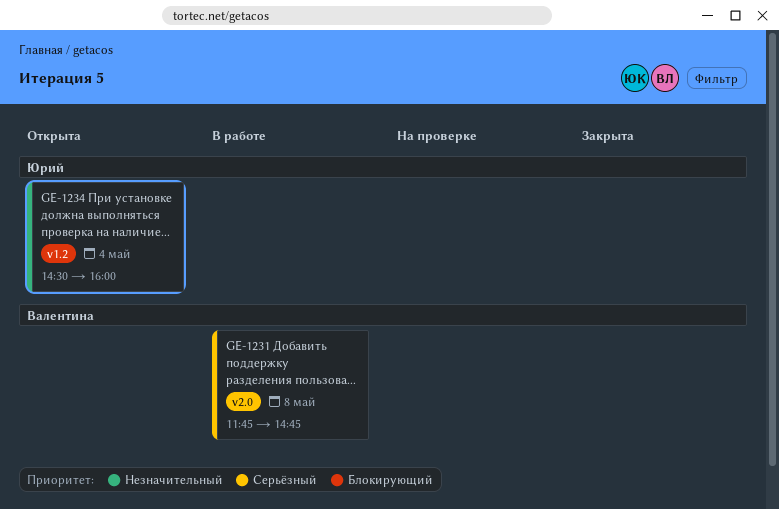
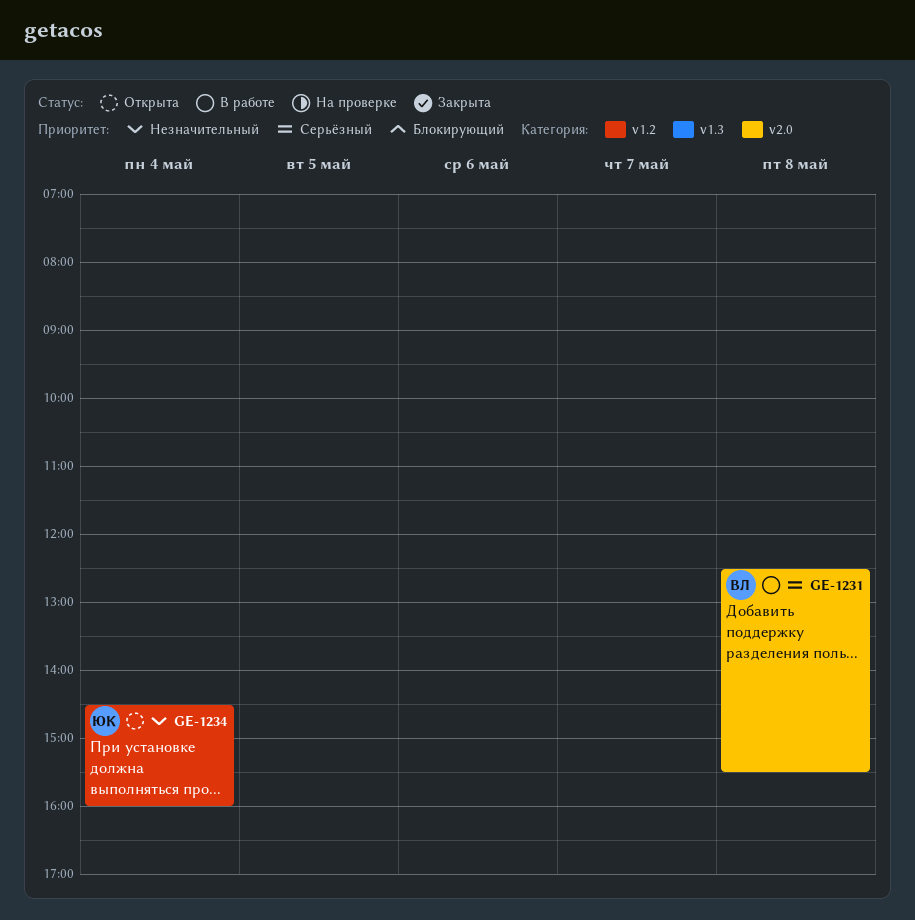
GE-1231, begins: 11:45 -> 12:30
GE-1231, ends: 14:45 -> 15:30

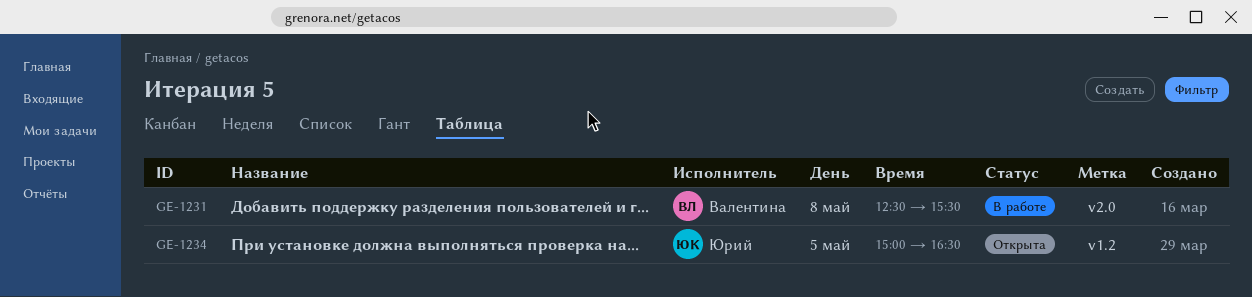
GE-1234, day: May 4 -> May 5
GE-1234, begins: 14:30 -> 15:00
GE-1234, ends: 16:00 -> 16:30

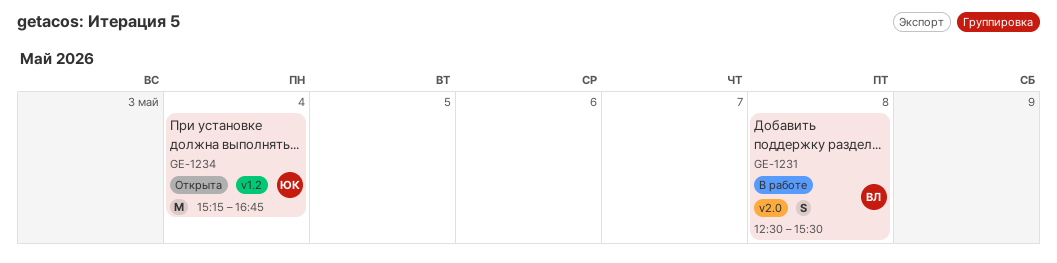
GE-1234, day: May 5 -> May 4
GE-1234, begins: 15:00 -> 15:15
GE-1234, ends: 16:30 -> 16:45

